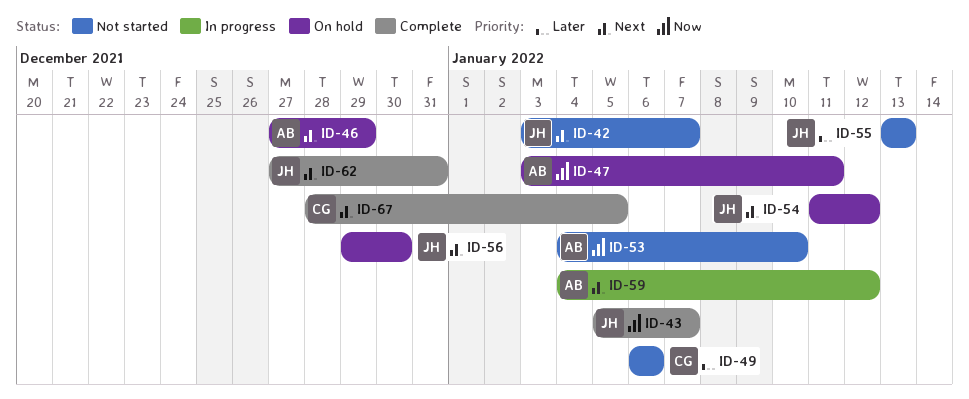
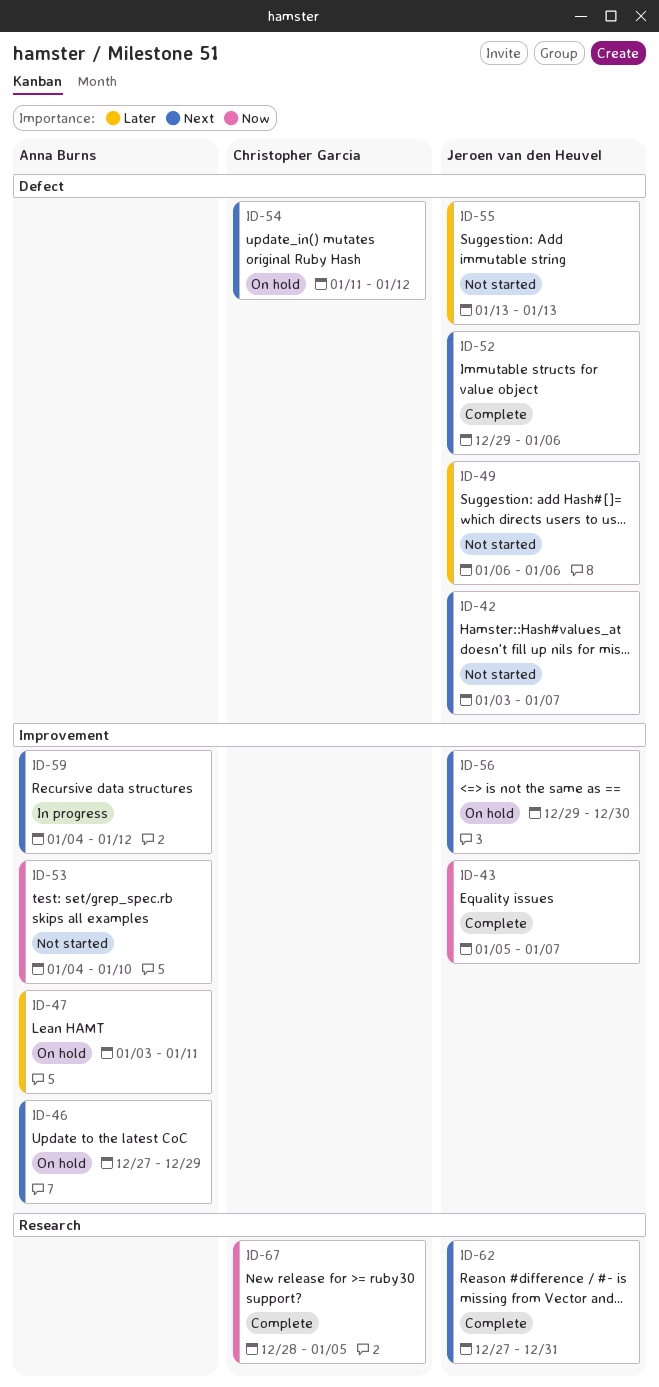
ID-47, priority: Now -> Later
ID-49, owner: Christopher Garcia -> Jeroen van den Heuvel
ID-52: none -> present
ID-54, owner: Jeroen van den Heuvel -> Christopher Garcia
ID-67, priority: Next -> Now

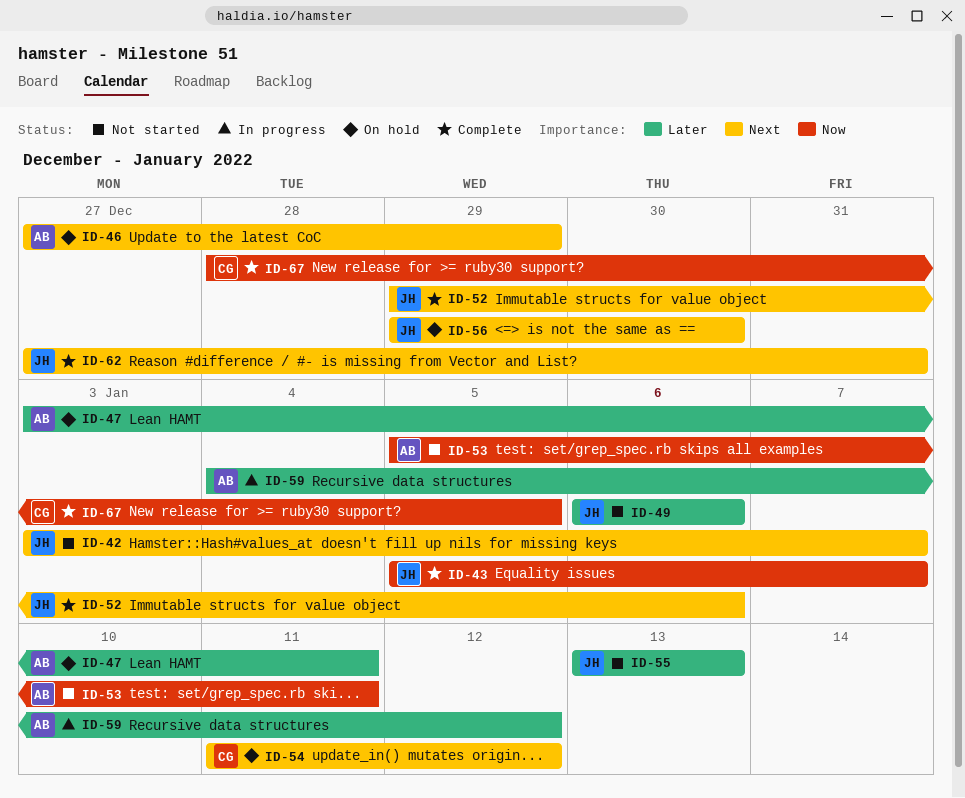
ID-53, start: Jan 4 -> Jan 5
ID-53, due: Jan 10 -> Jan 11
ID-59, priority: Next -> Later

